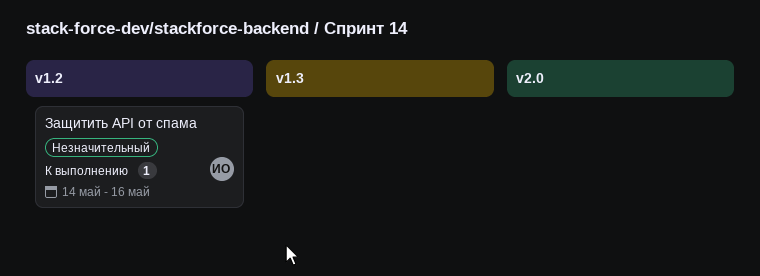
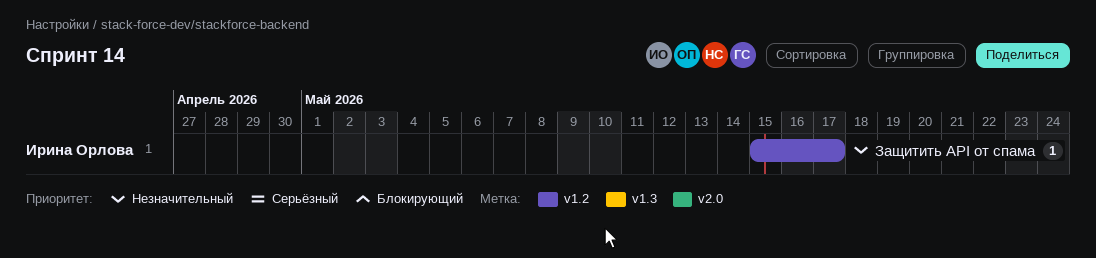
Защитить API от спама, start: May 14 -> May 15
Защитить API от спама, due: May 16 -> May 17

